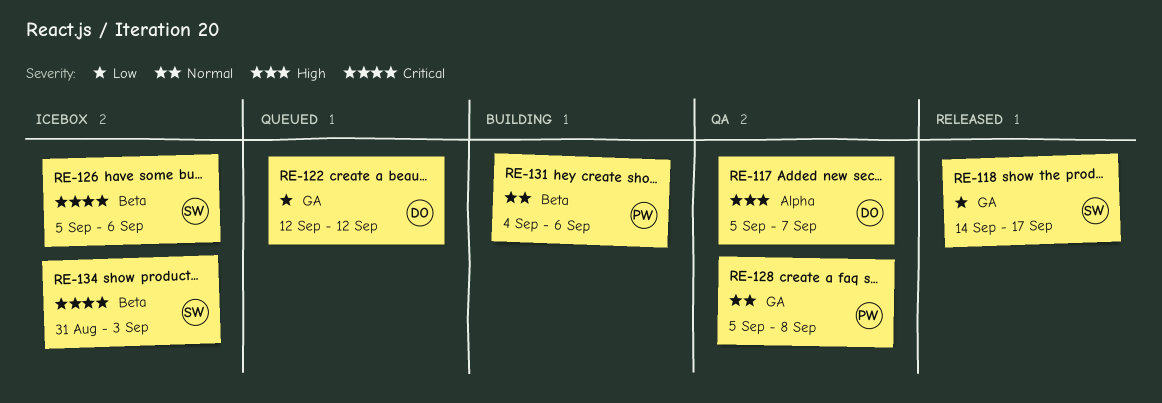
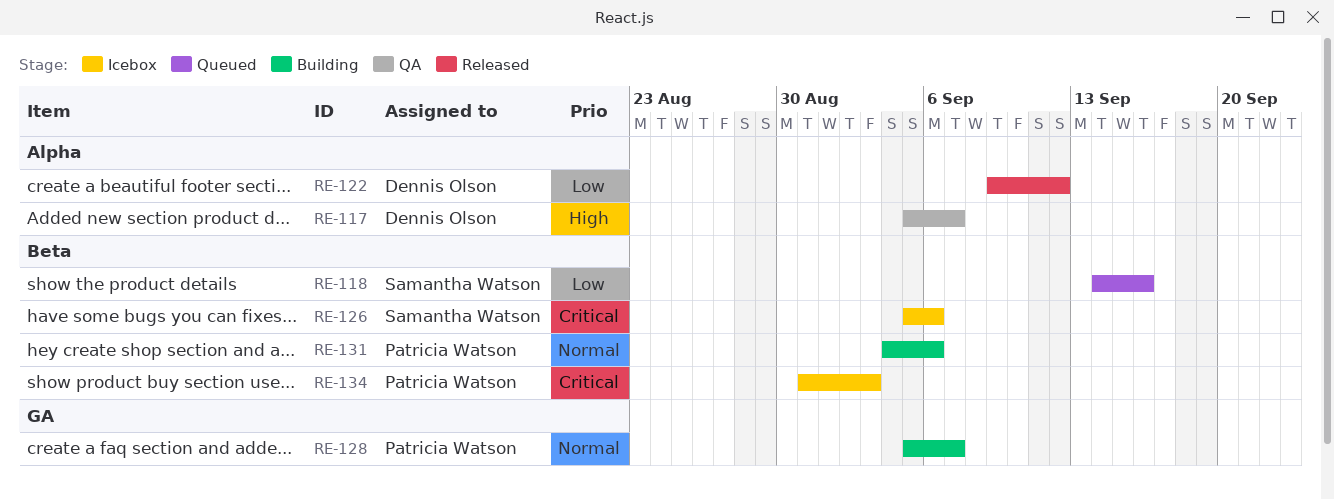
RE-118, status: Released -> Queued
RE-118, label: GA -> Beta
RE-118, due: Sep 17 -> Sep 16
RE-122, status: Queued -> Released
RE-122, label: GA -> Alpha
RE-122, start: Sep 12 -> Sep 9
RE-128, status: QA -> Building
RE-128, due: Sep 8 -> Sep 7
RE-134, owner: Samantha Watson -> Patricia Watson

